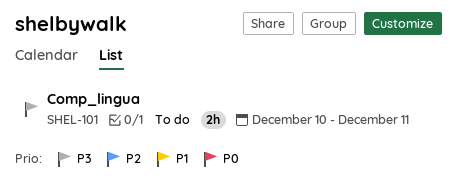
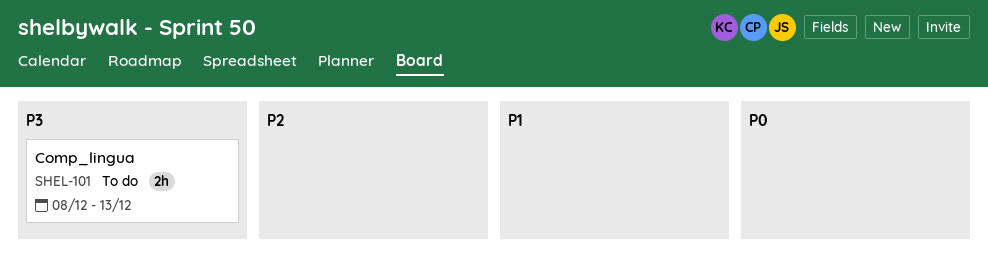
SHEL-101, start: Dec 10 -> Dec 8
SHEL-101, due: Dec 11 -> Dec 13

